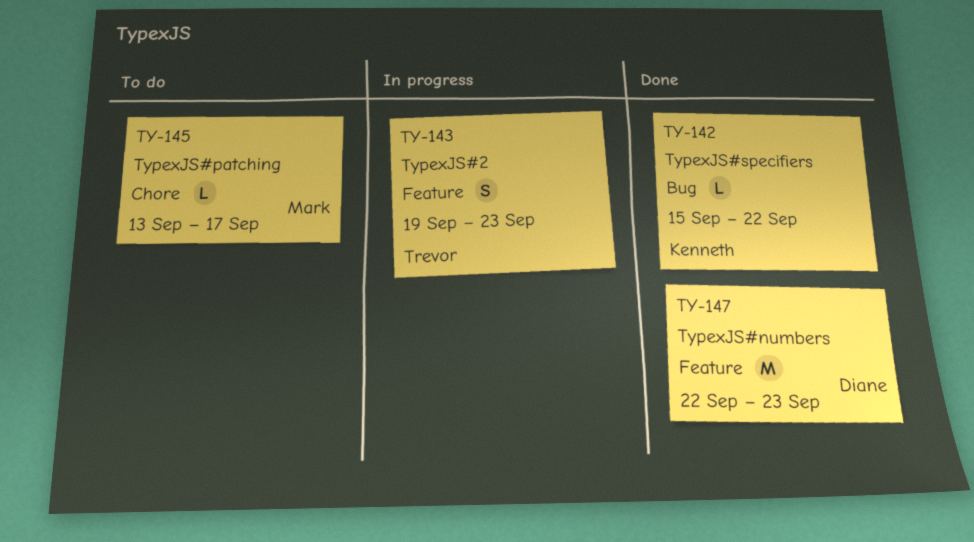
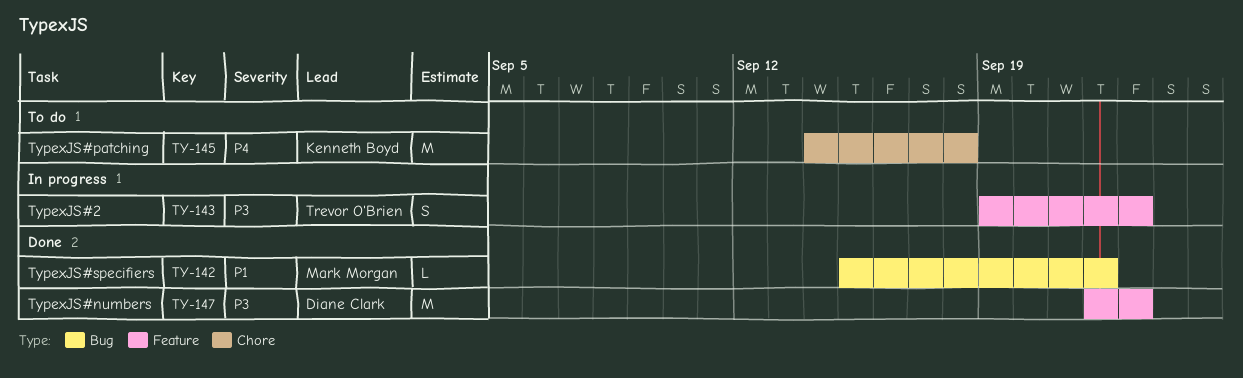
TY-142, owner: Kenneth Boyd -> Mark Morgan
TY-145, owner: Mark Morgan -> Kenneth Boyd
TY-145, estimate: L -> M
TY-145, start: Sep 13 -> Sep 14
TY-145, due: Sep 17 -> Sep 18

